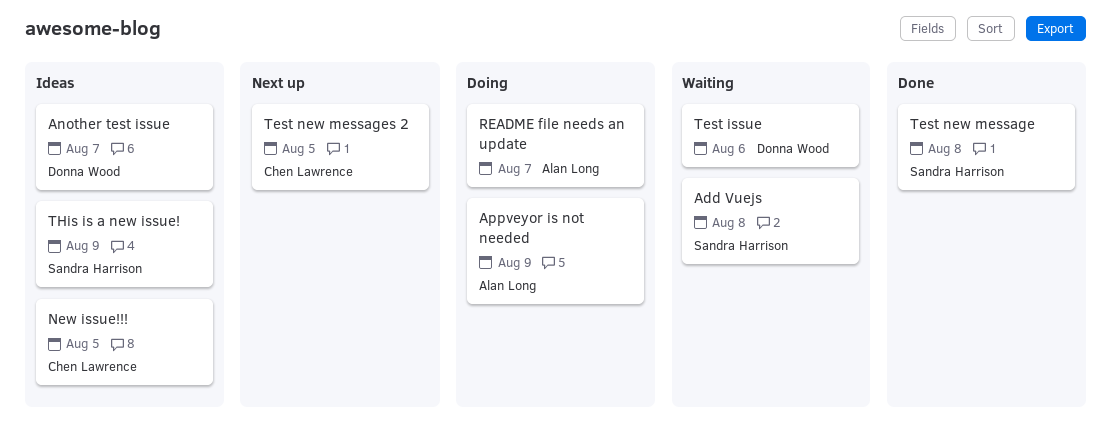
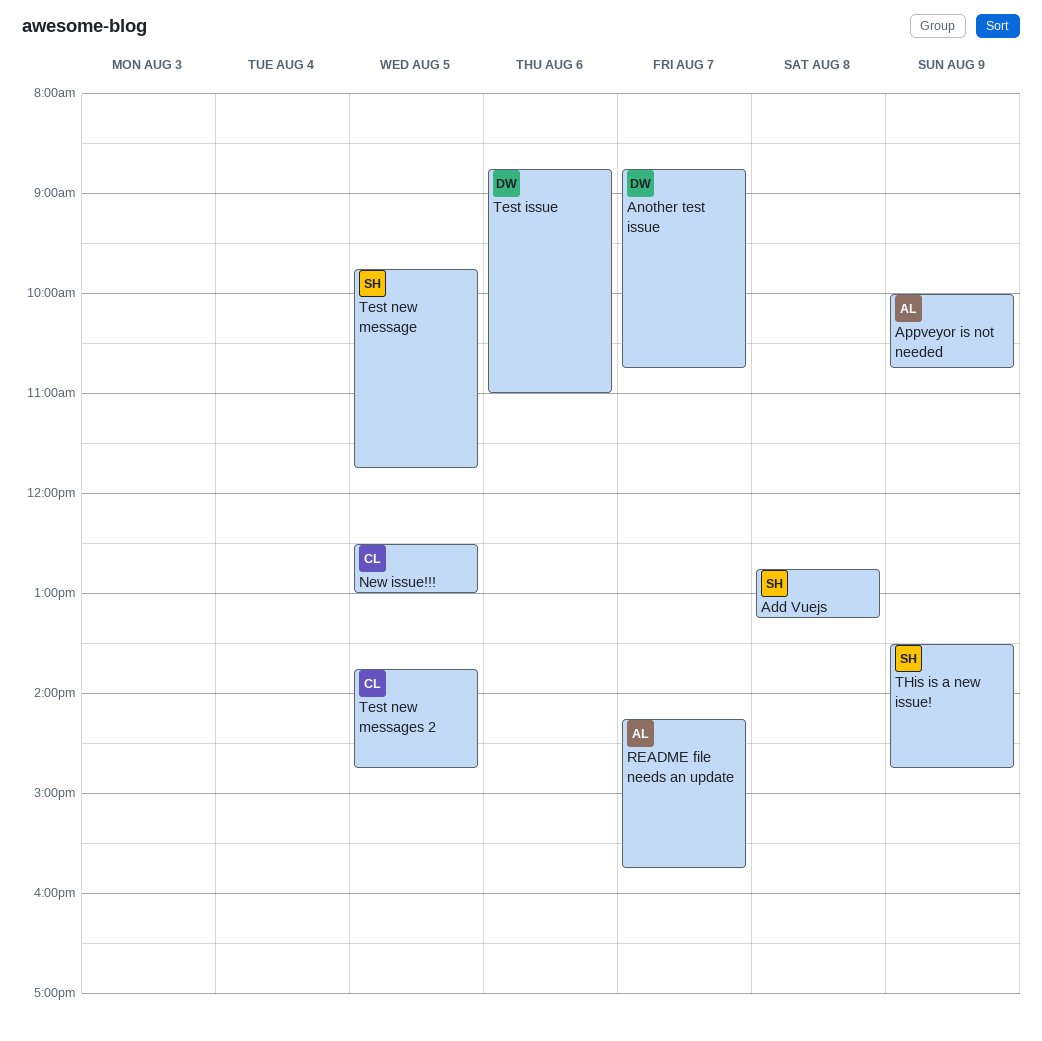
Test new message, day: Aug 8 -> Aug 5

